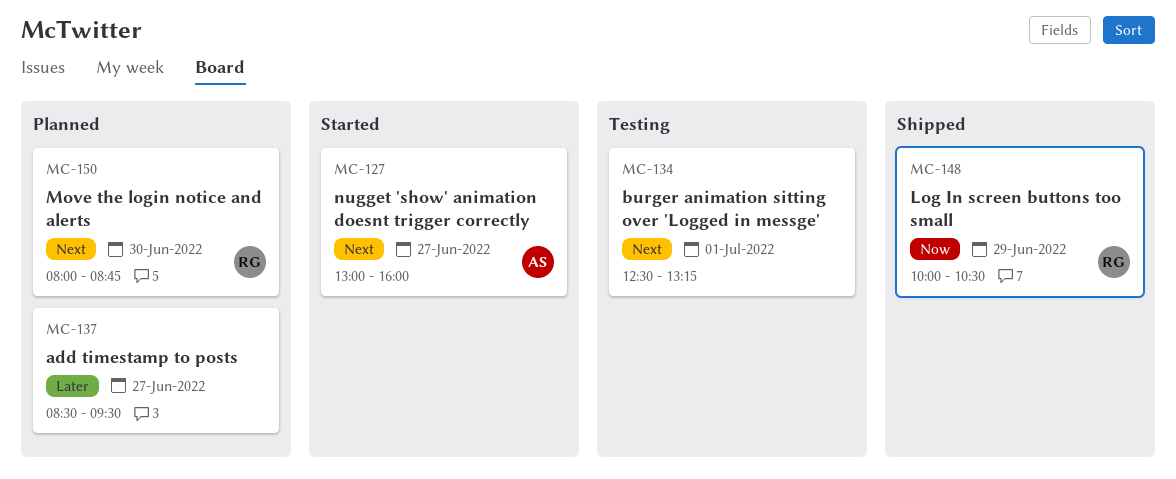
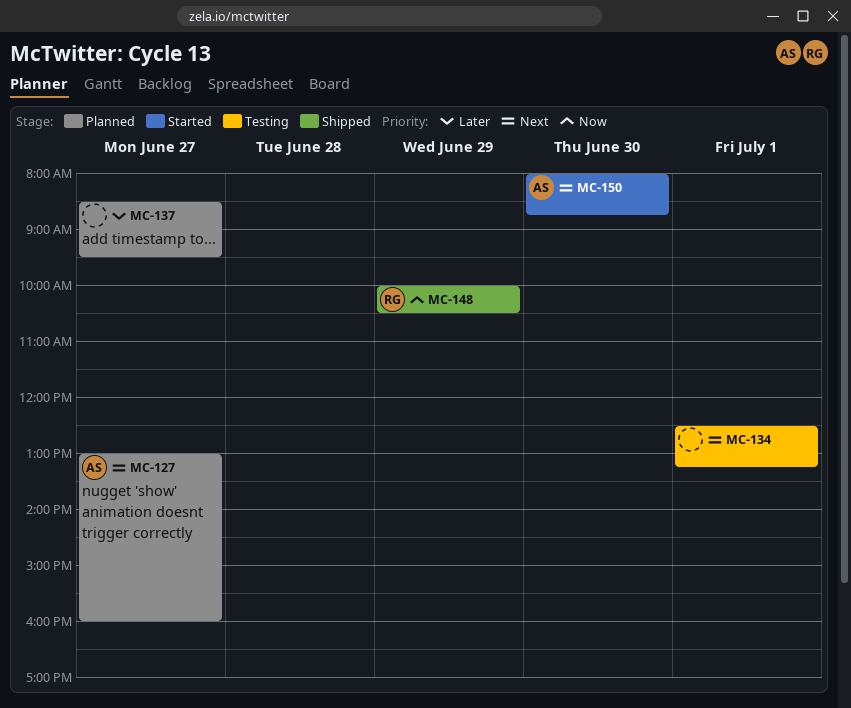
MC-127, status: Started -> Planned
MC-150, status: Planned -> Started
MC-150, owner: RG -> AS

